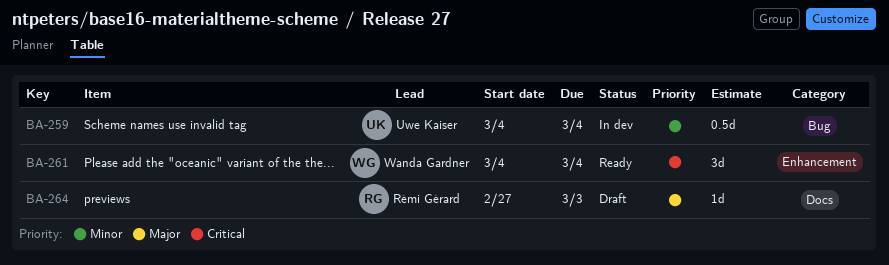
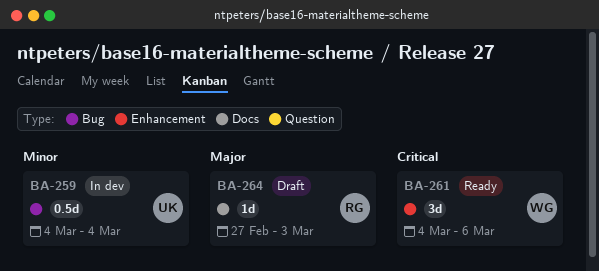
BA-261, due: Mar 4 -> Mar 6

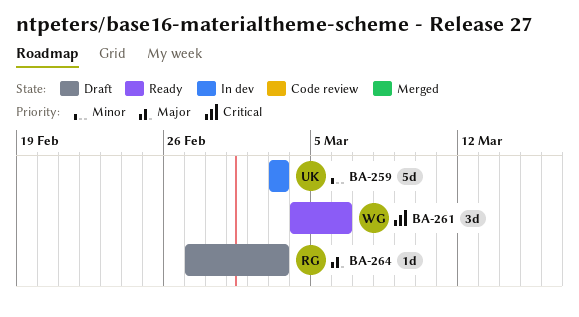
BA-259, estimate: 0.5d -> 5d
BA-259, start: Mar 4 -> Mar 3
BA-259, due: Mar 4 -> Mar 3

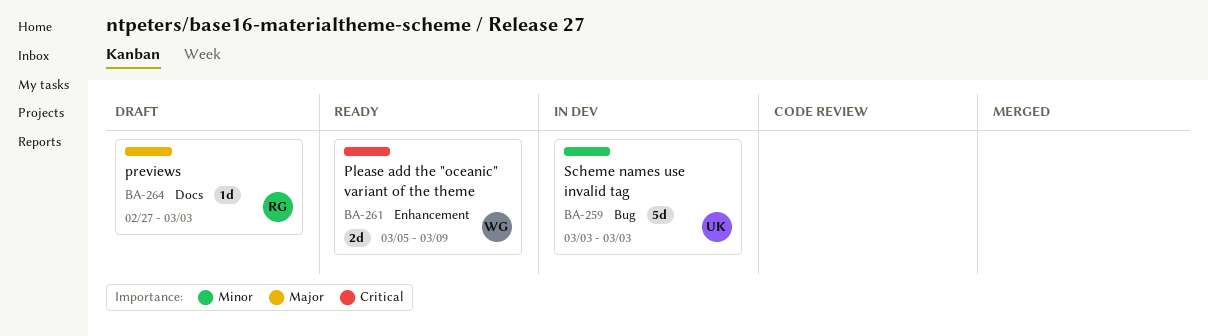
BA-261, estimate: 3d -> 2d
BA-261, start: Mar 4 -> Mar 5
BA-261, due: Mar 6 -> Mar 9

